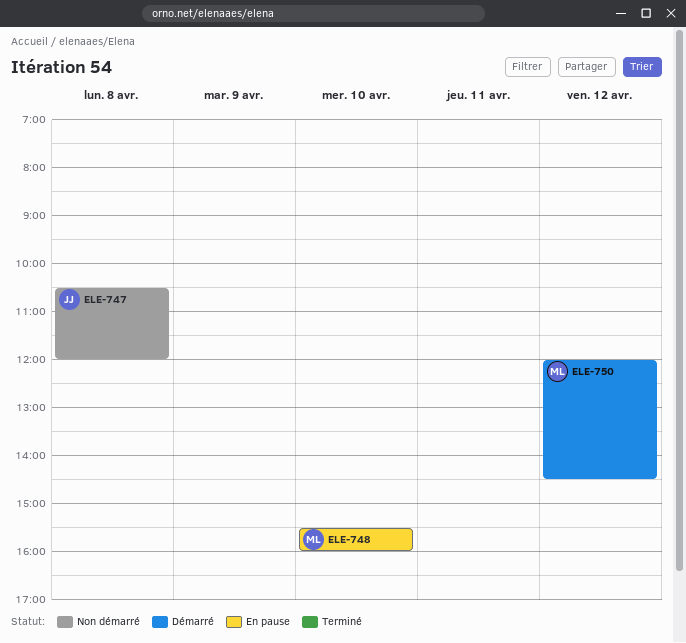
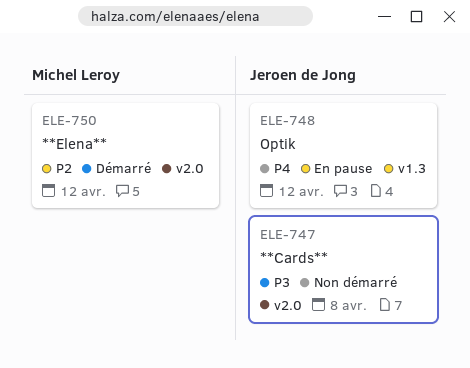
ELE-748, owner: Michel Leroy -> Jeroen de Jong
ELE-748, day: Apr 10 -> Apr 12

